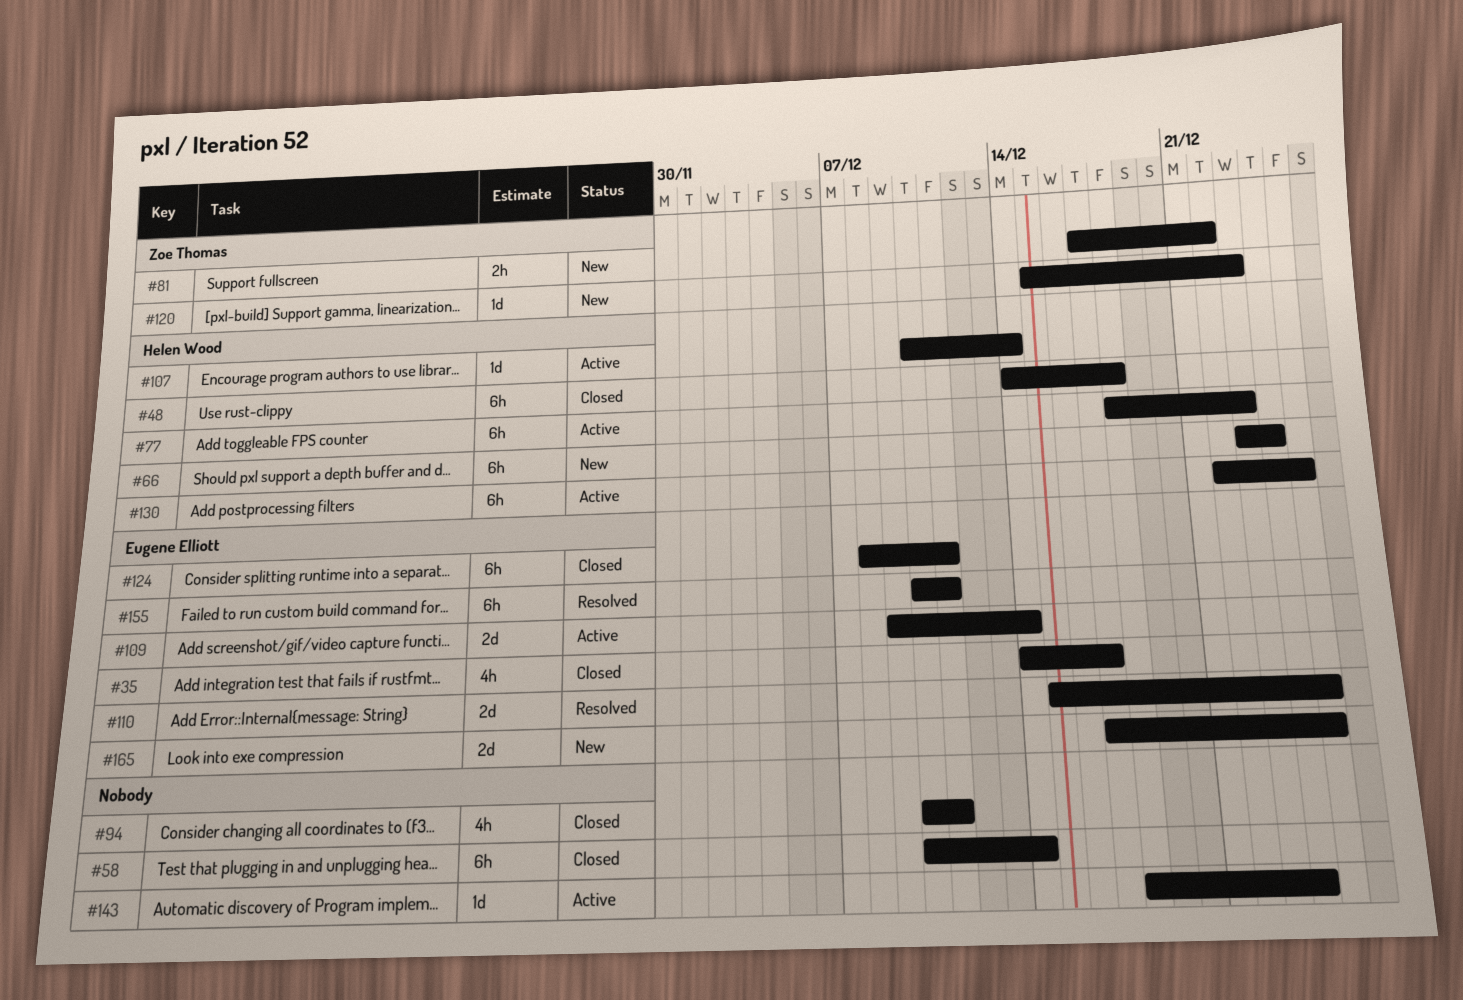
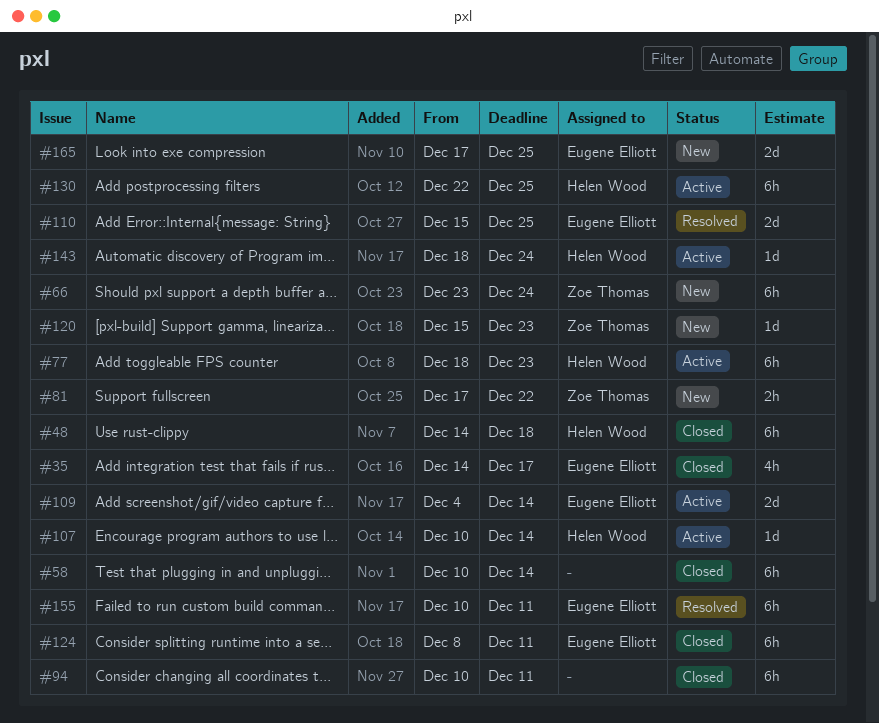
#66, owner: Helen Wood -> Zoe Thomas
#94, estimate: 4h -> 6h
#109, start: Dec 9 -> Dec 4
#143, owner: none -> Helen Wood

